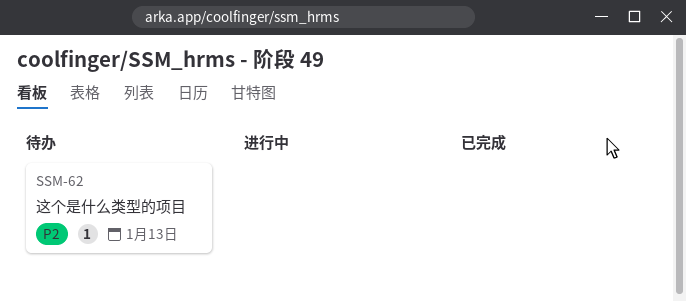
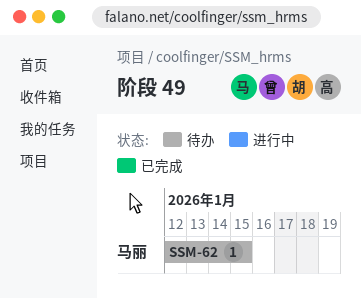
SSM-62, due: Jan 13 -> Jan 15

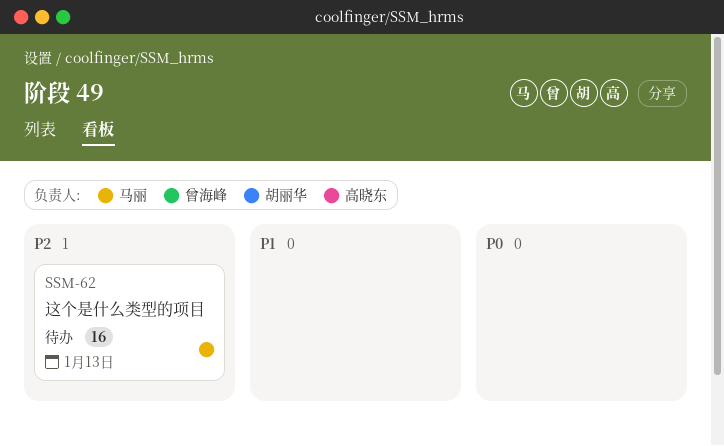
SSM-62, estimate: 1 -> 16
SSM-62, due: Jan 15 -> Jan 13

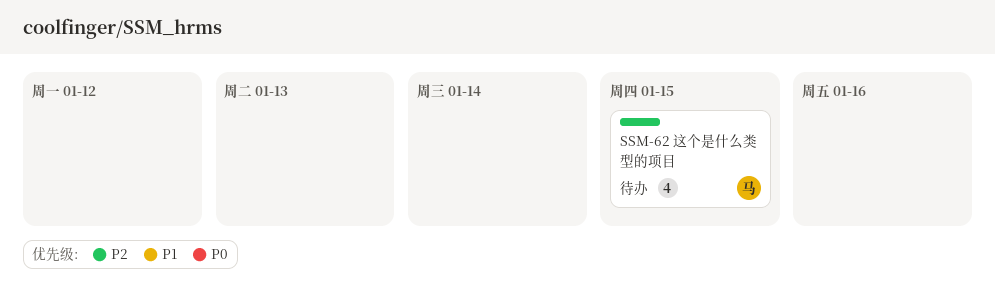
SSM-62, estimate: 16 -> 4
SSM-62, due: Jan 13 -> Jan 15

